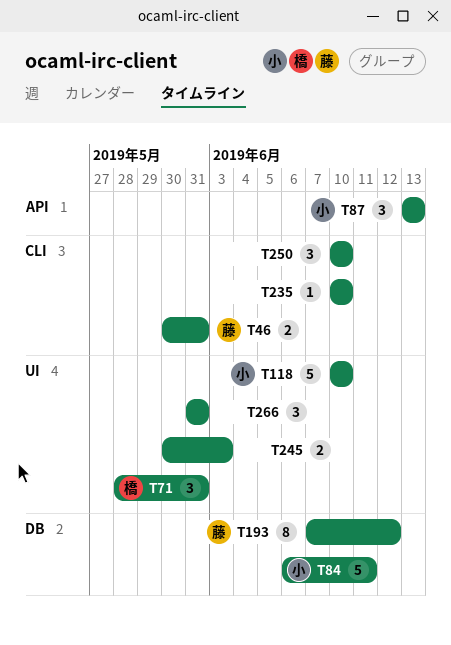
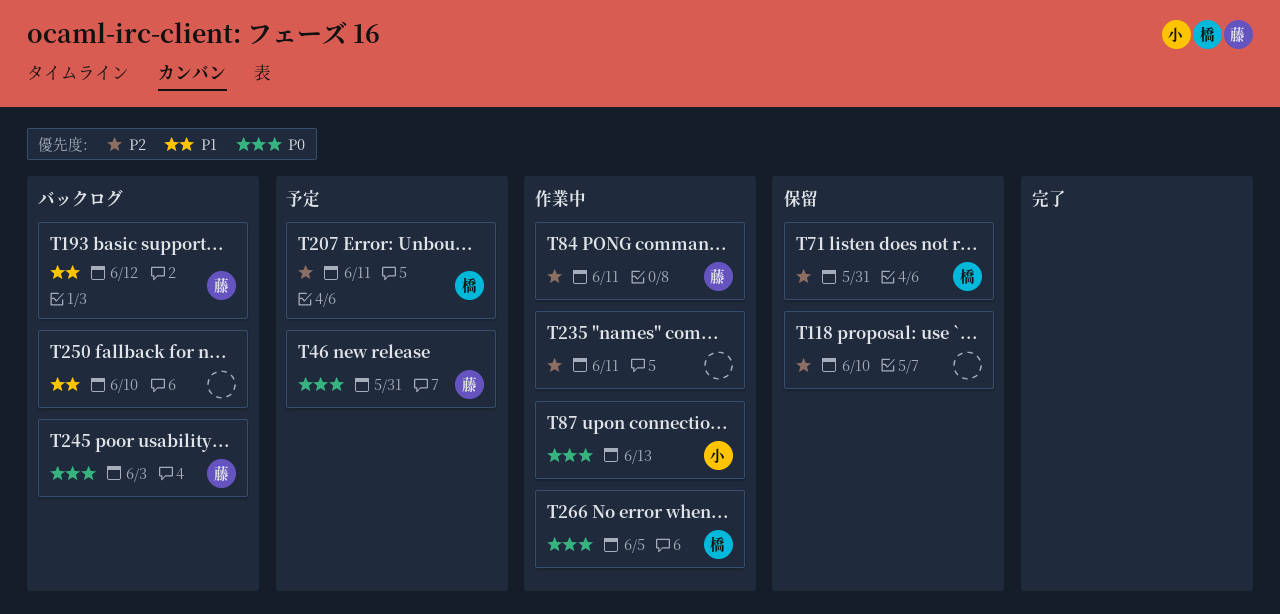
T84, owner: 小 -> 藤
T118, owner: 小 -> none
T207: none -> present
T235, due: Jun 10 -> Jun 11
T245, owner: none -> 藤
T266, owner: none -> 橋
T266, due: May 31 -> Jun 5

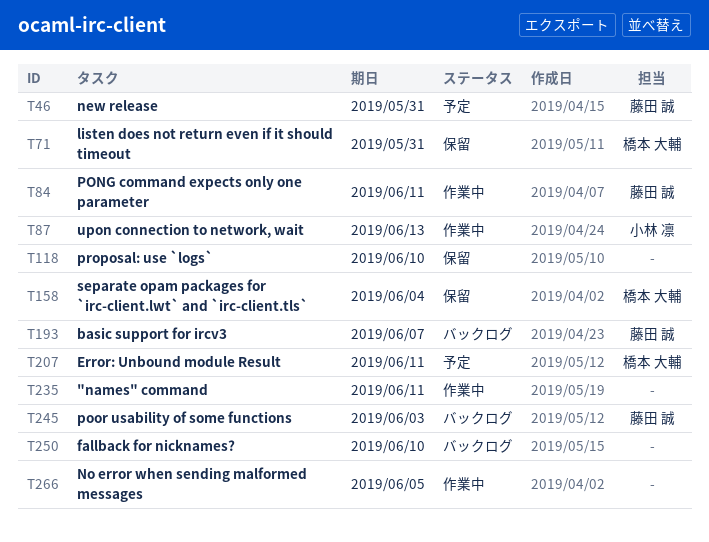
T158: none -> present
T193, due: Jun 12 -> Jun 7
T266, owner: 橋本 大輔 -> none

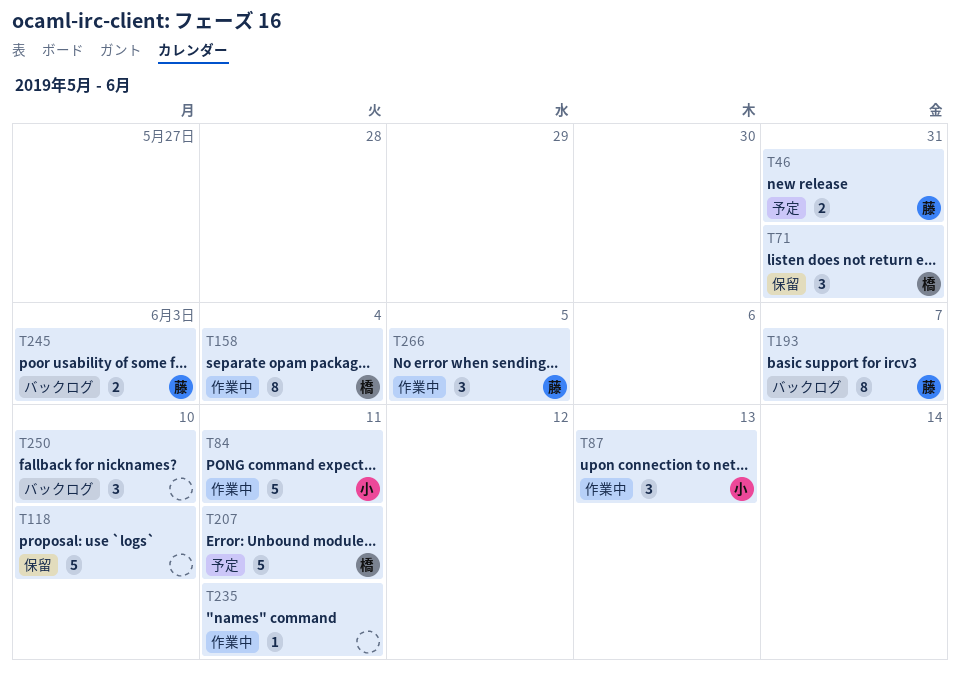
T84, owner: 藤田 誠 -> 小林 凛
T158, status: 保留 -> 作業中
T266, owner: none -> 藤田 誠

